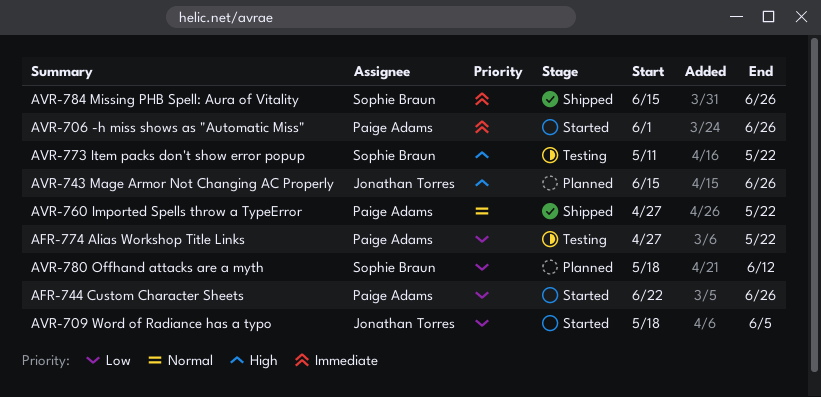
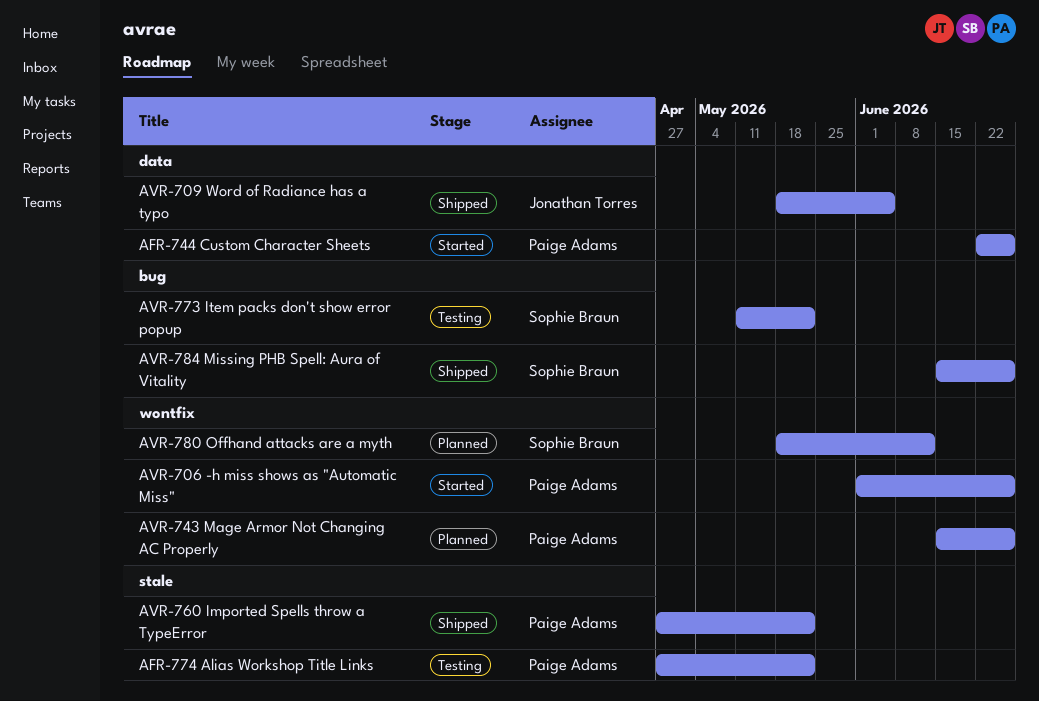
AVR-709 Word of Radiance has a typo, status: Started -> Shipped
AVR-743 Mage Armor Not Changing AC Properly, owner: Jonathan Torres -> Paige Adams

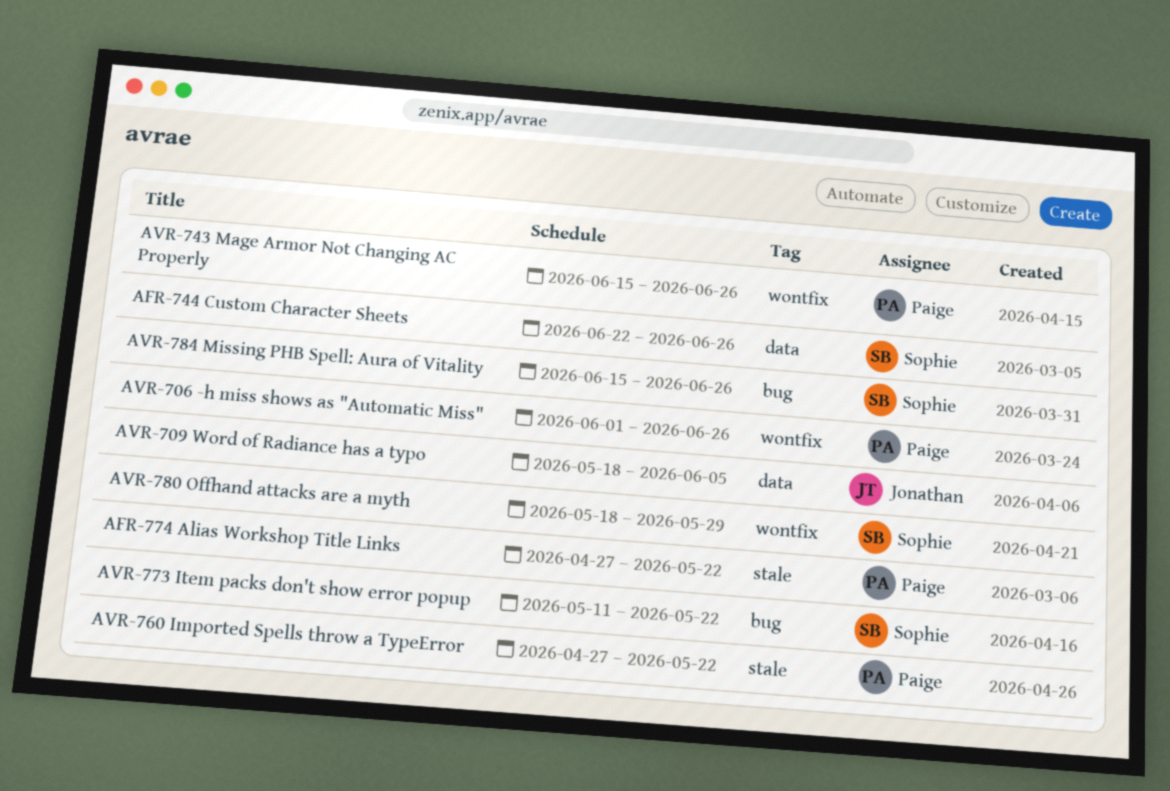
AFR-744 Custom Character Sheets, owner: Paige Adams -> Sophie Braun
AVR-780 Offhand attacks are a myth, due: Jun 12 -> May 29

